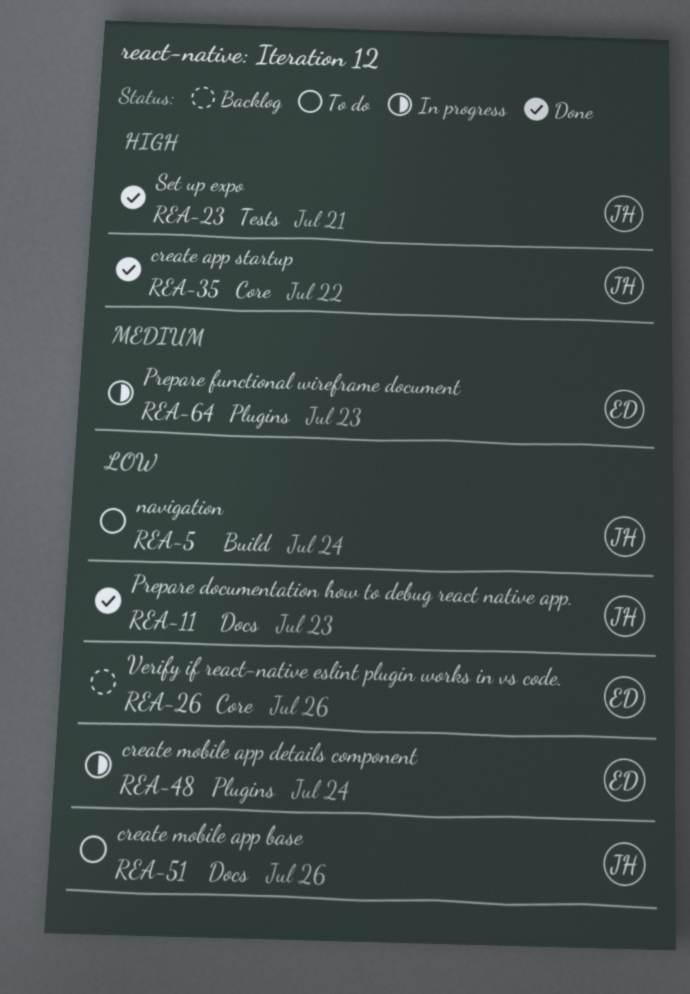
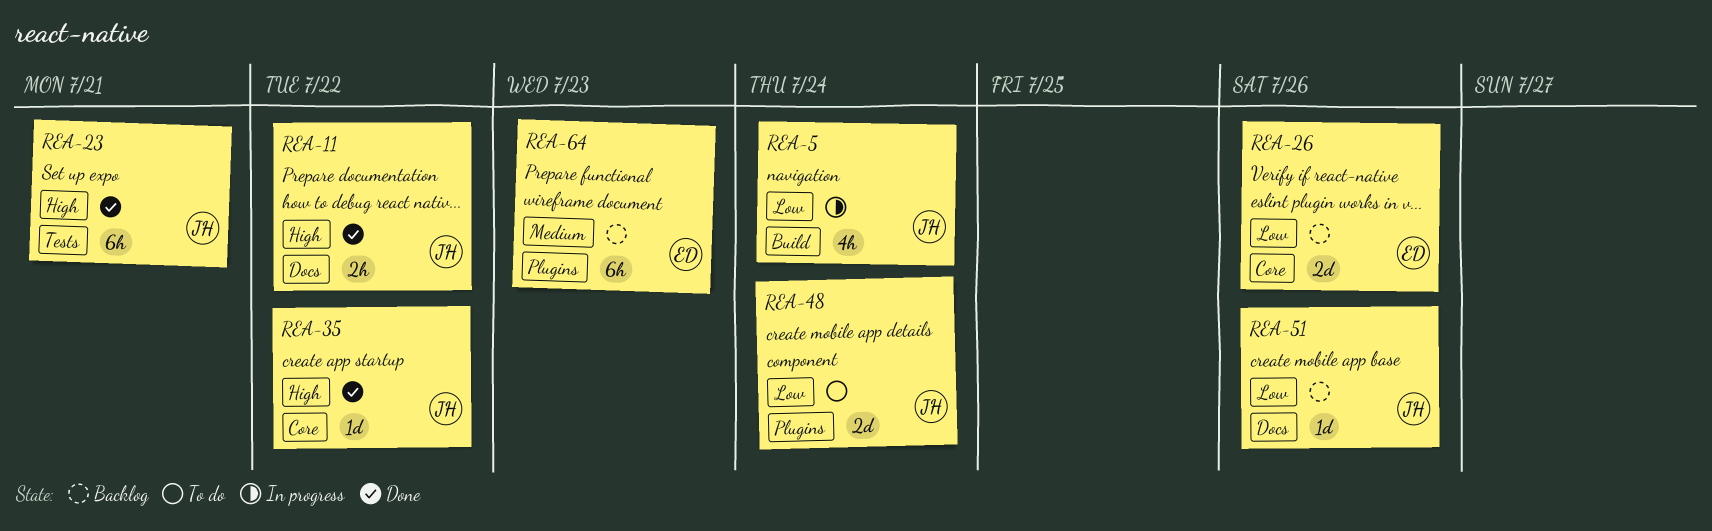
REA-5, status: To do -> In progress
REA-11, priority: Low -> High
REA-11, due: Jul 23 -> Jul 22
REA-48, status: In progress -> To do
REA-48, owner: ED -> JH
REA-51, status: To do -> Backlog
REA-64, status: In progress -> Backlog

